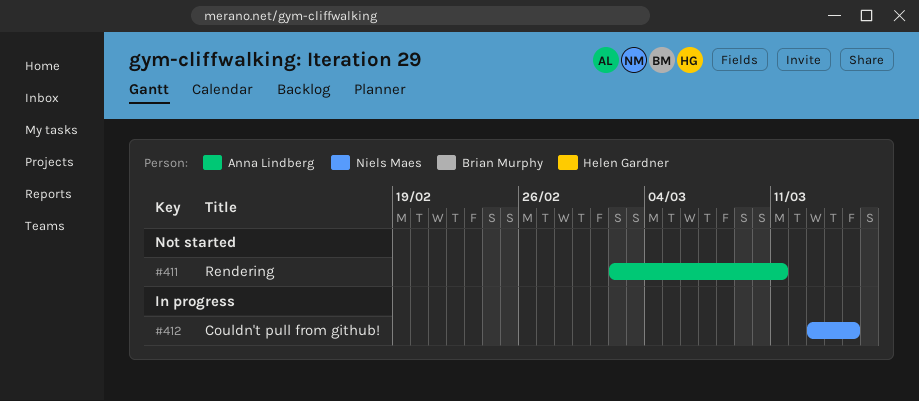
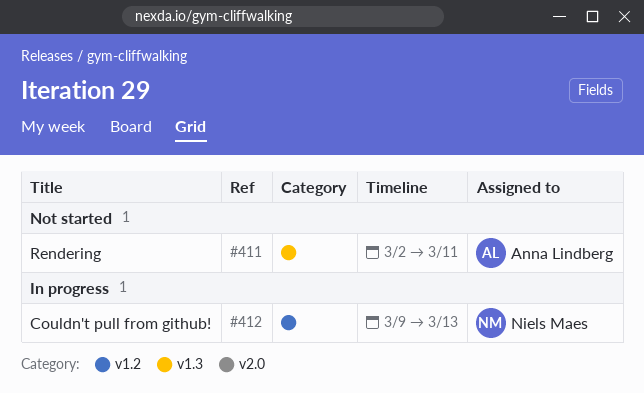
#412, start: Mar 13 -> Mar 9
#412, due: Mar 15 -> Mar 13

